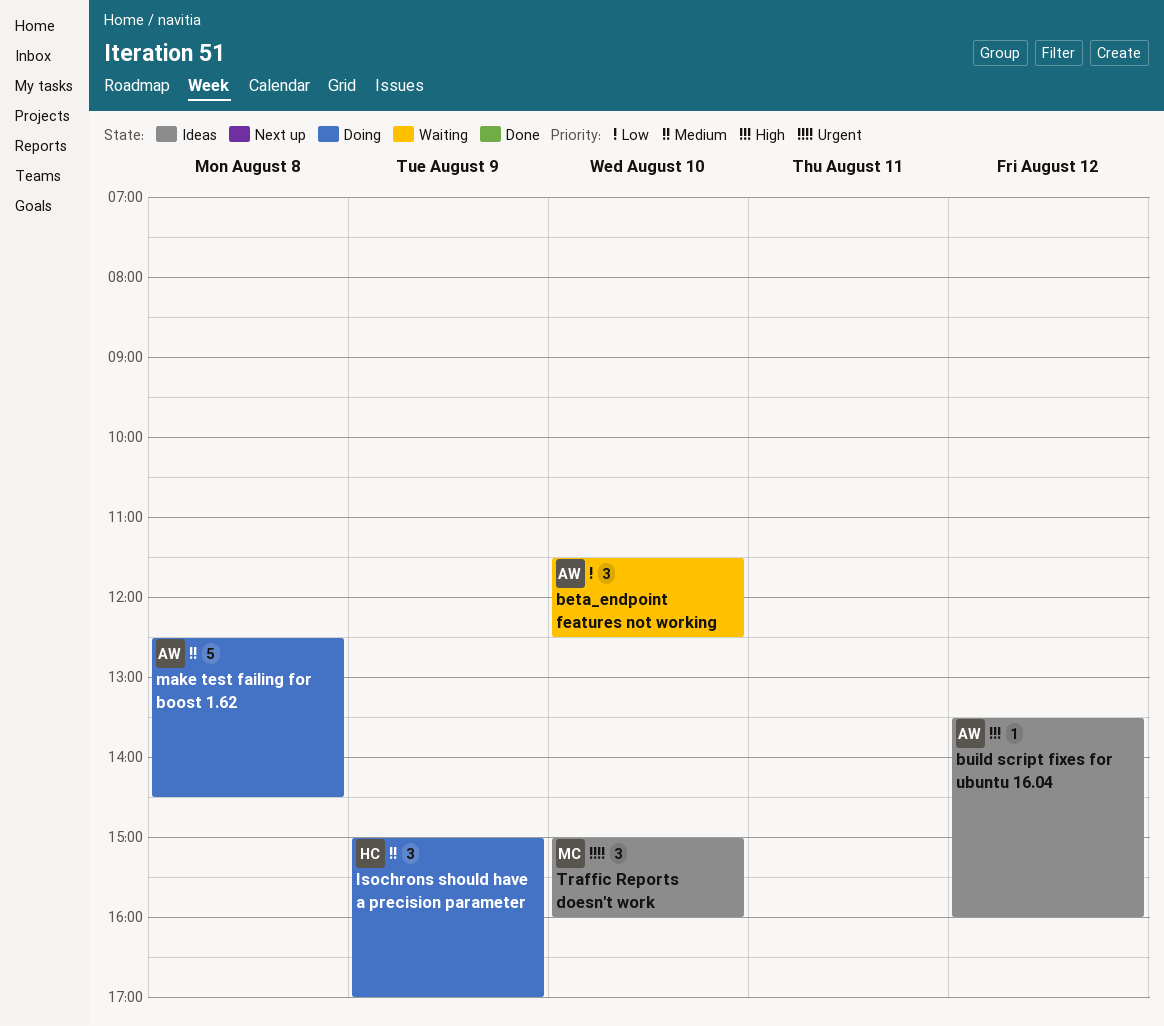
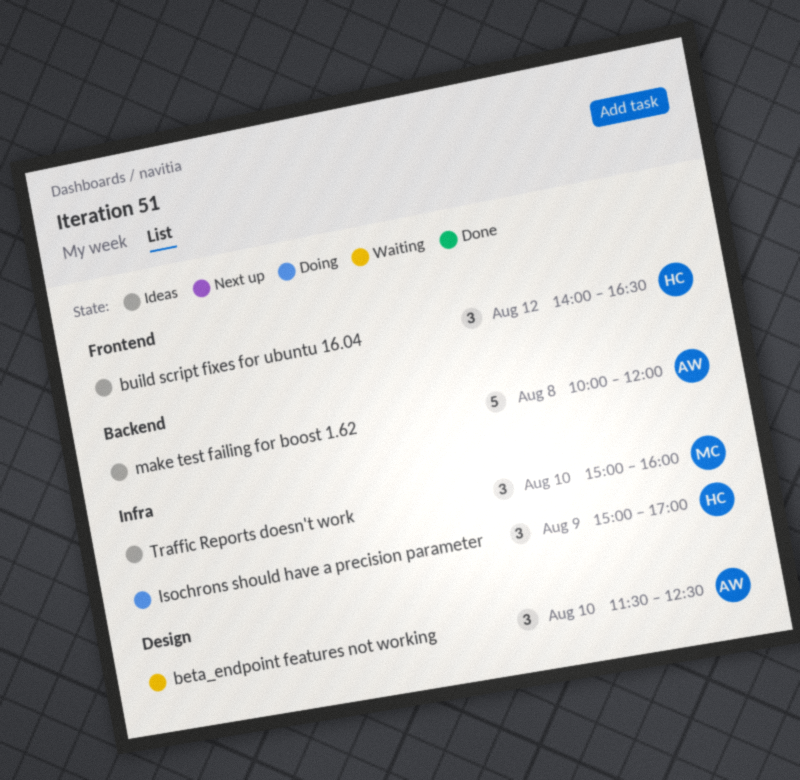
build script fixes for ubuntu 16.04, owner: AW -> HC
build script fixes for ubuntu 16.04, estimate: 1 -> 3
build script fixes for ubuntu 16.04, begins: 13:30 -> 14:00
build script fixes for ubuntu 16.04, ends: 16:00 -> 16:30
make test failing for boost 1.62, status: Doing -> Ideas
make test failing for boost 1.62, begins: 12:30 -> 10:00
make test failing for boost 1.62, ends: 14:30 -> 12:00

